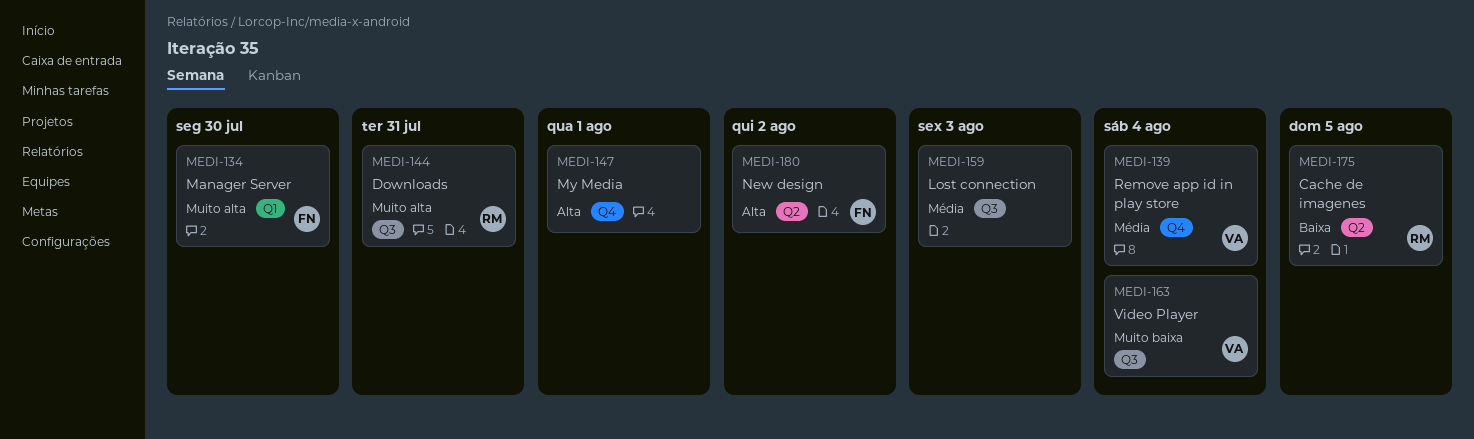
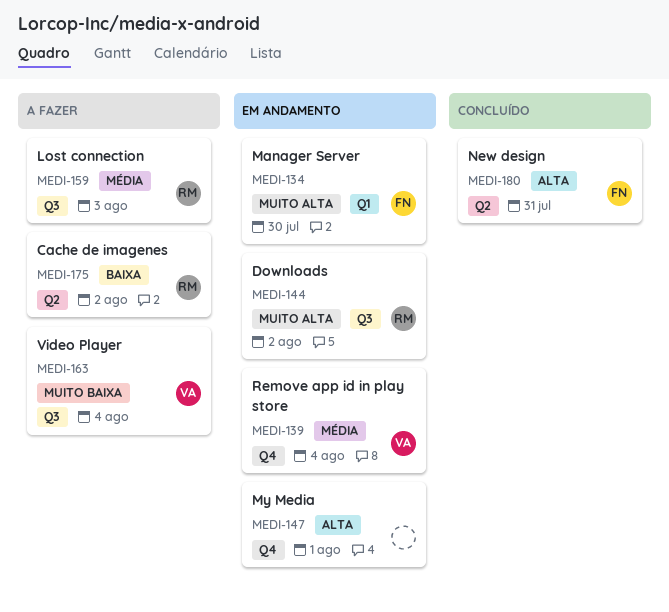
MEDI-144, due: Jul 31 -> Aug 2
MEDI-159, owner: none -> RM
MEDI-175, due: Aug 5 -> Aug 2
MEDI-180, due: Aug 2 -> Jul 31

